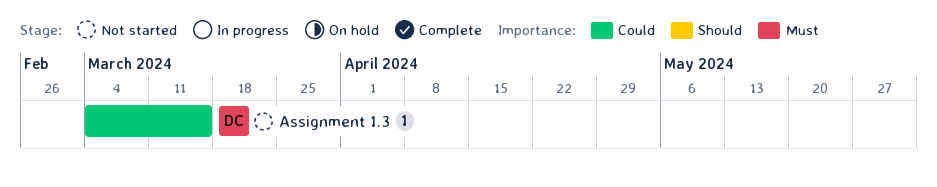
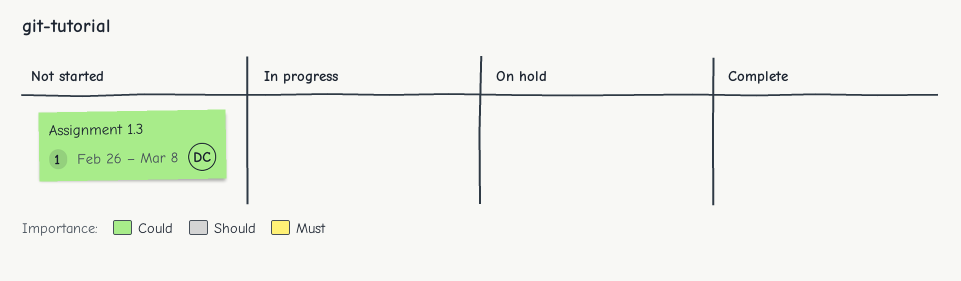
Assignment 1.3, start: Mar 4 -> Feb 26
Assignment 1.3, due: Mar 15 -> Mar 8

